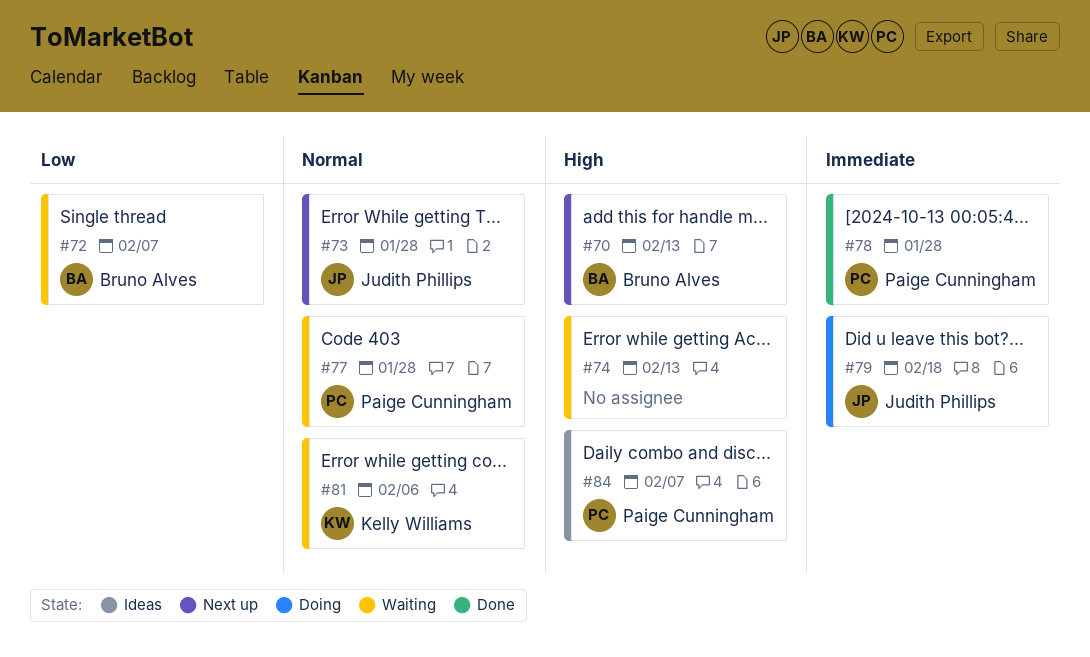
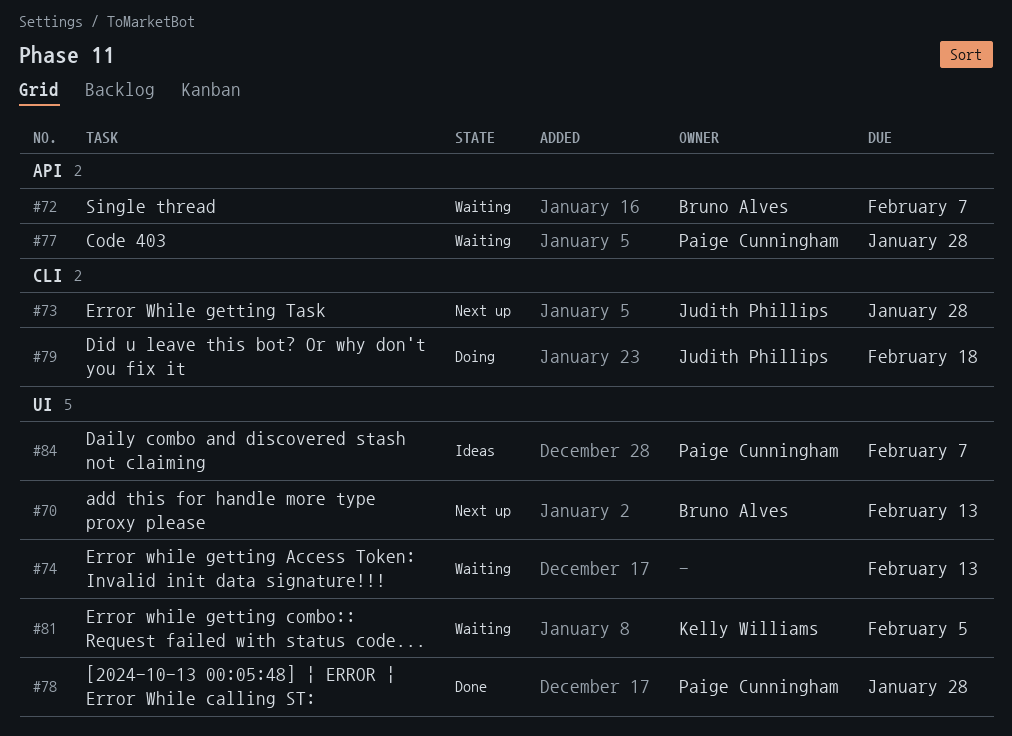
#81, due: Feb 6 -> Feb 5

